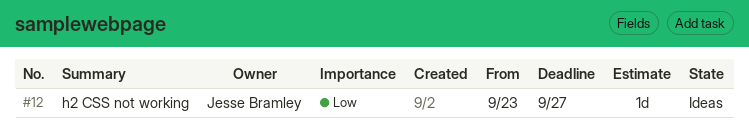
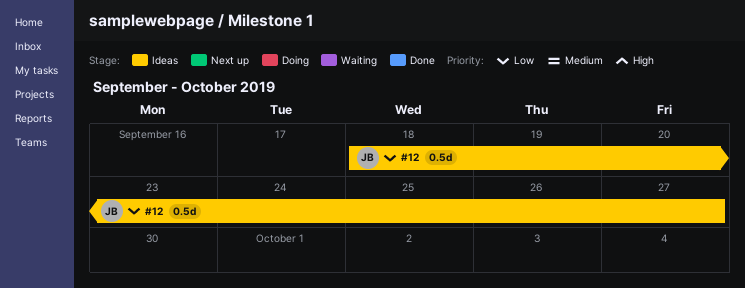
#12, estimate: 1d -> 0.5d
#12, start: Sep 23 -> Sep 18

